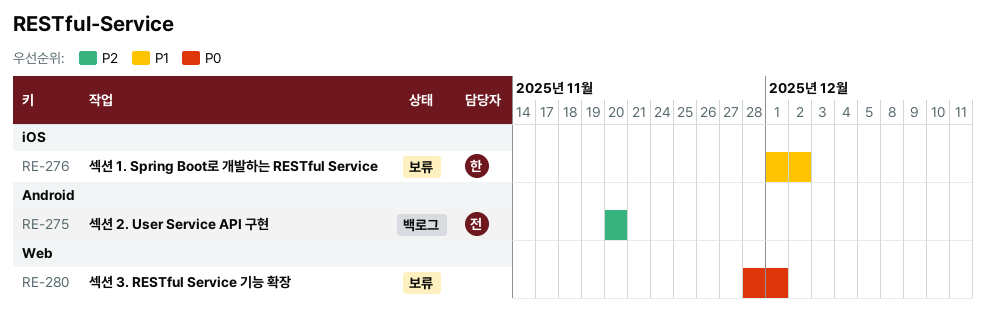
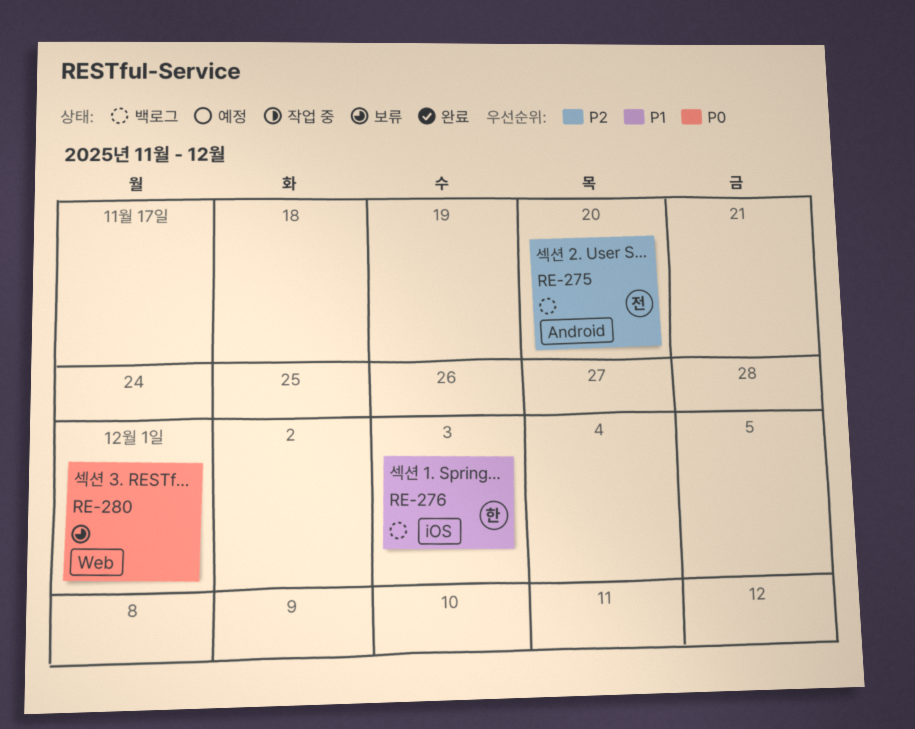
RE-276, status: 보류 -> 백로그
RE-276, due: Dec 2 -> Dec 3

